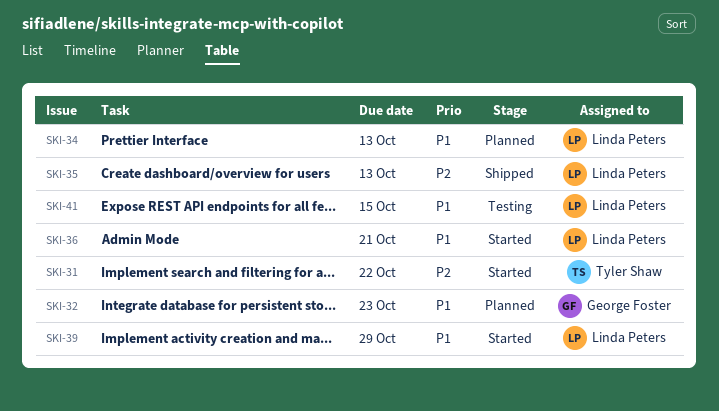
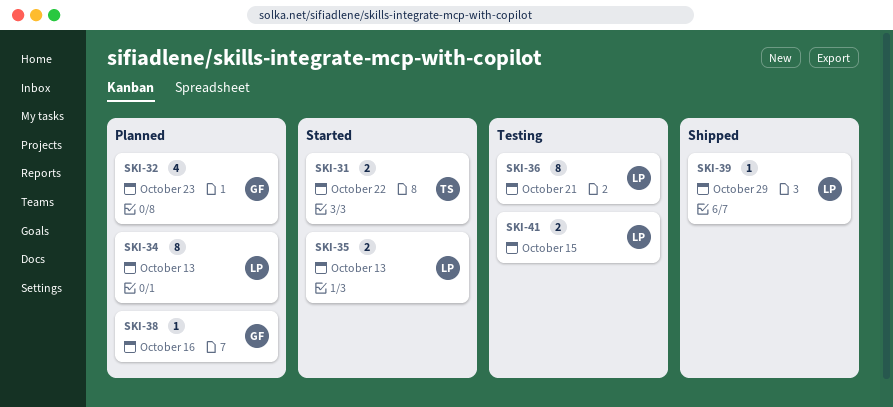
SKI-35, status: Shipped -> Started
SKI-36, status: Started -> Testing
SKI-38: none -> present
SKI-39, status: Started -> Shipped

